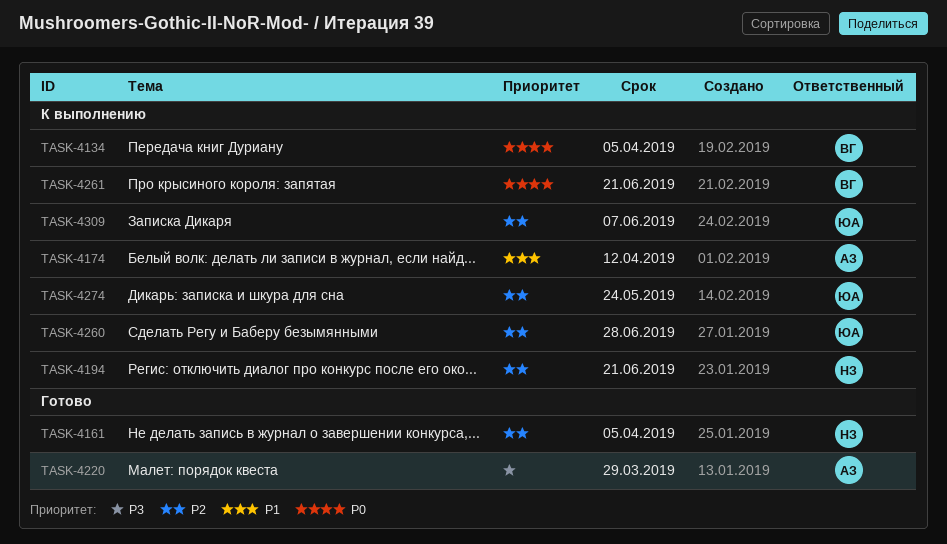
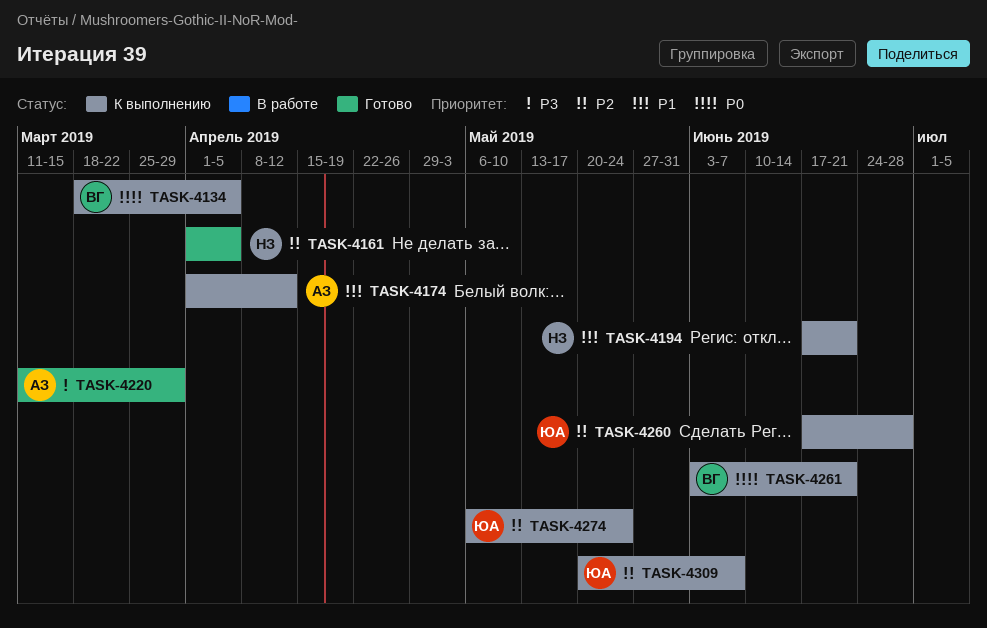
TASK-4194, priority: P2 -> P1

